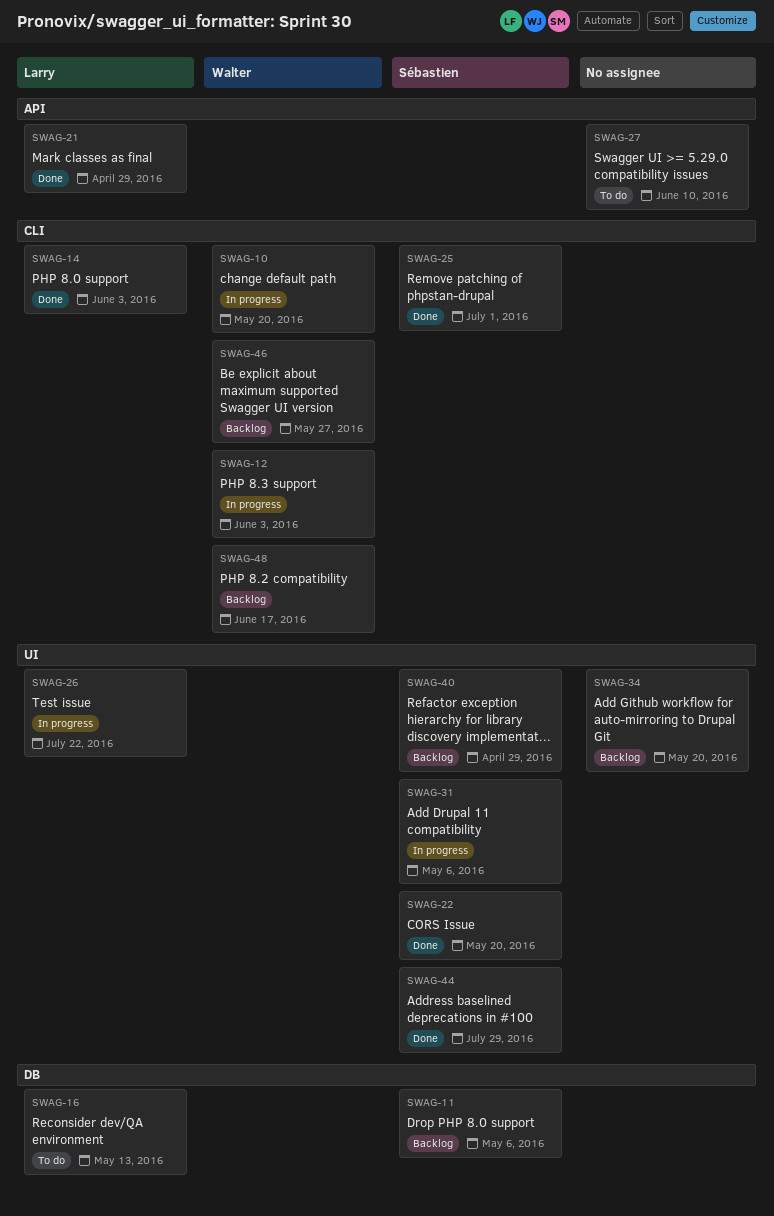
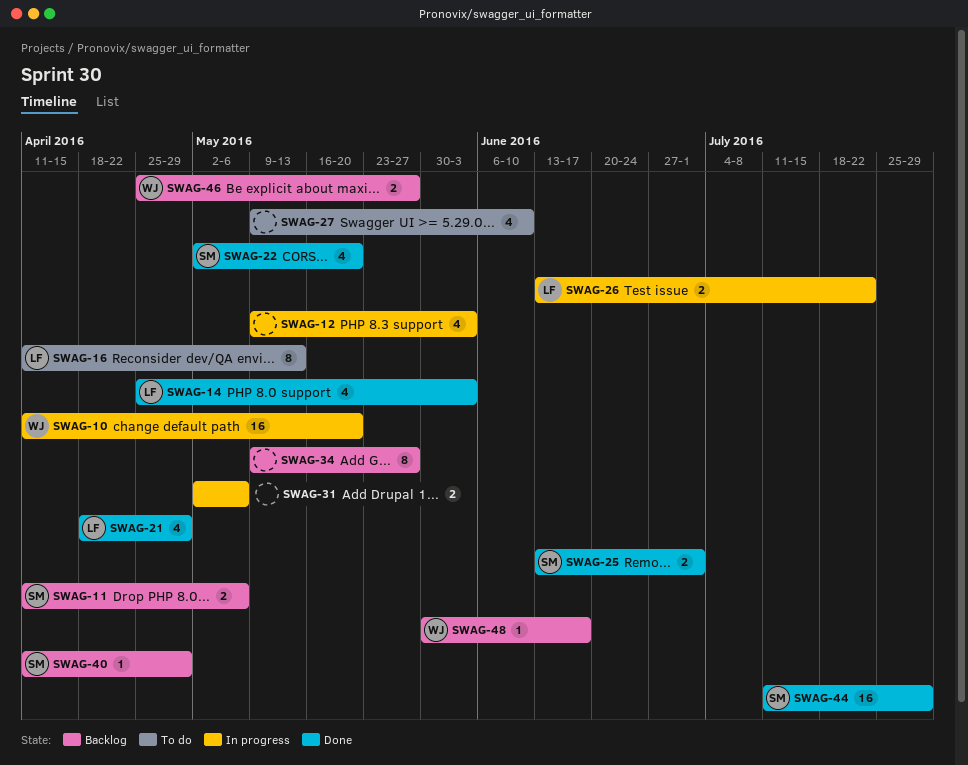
SWAG-12, owner: Walter -> none
SWAG-31, owner: Sébastien -> none
SWAG-34, due: May 20 -> May 27

